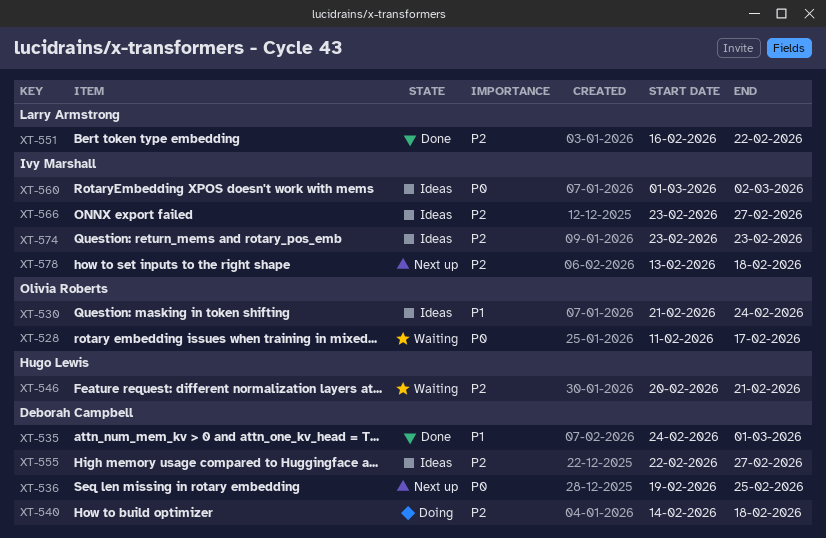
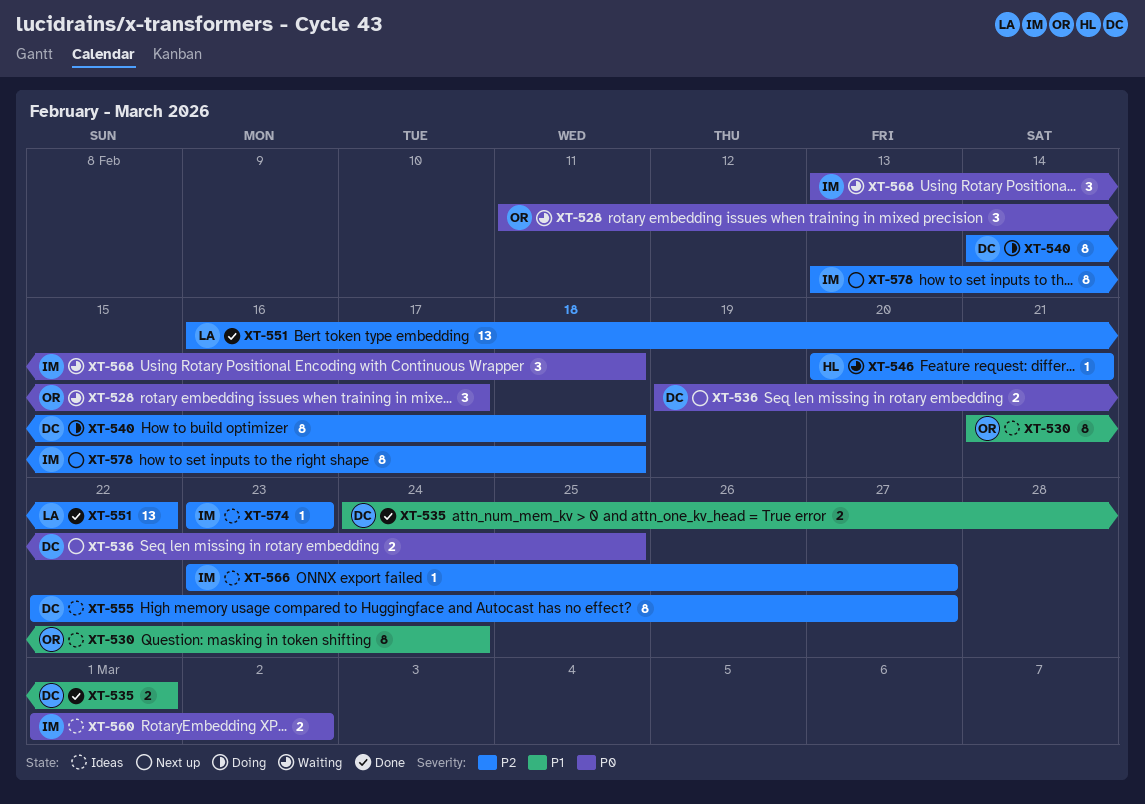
XT-568: none -> present

